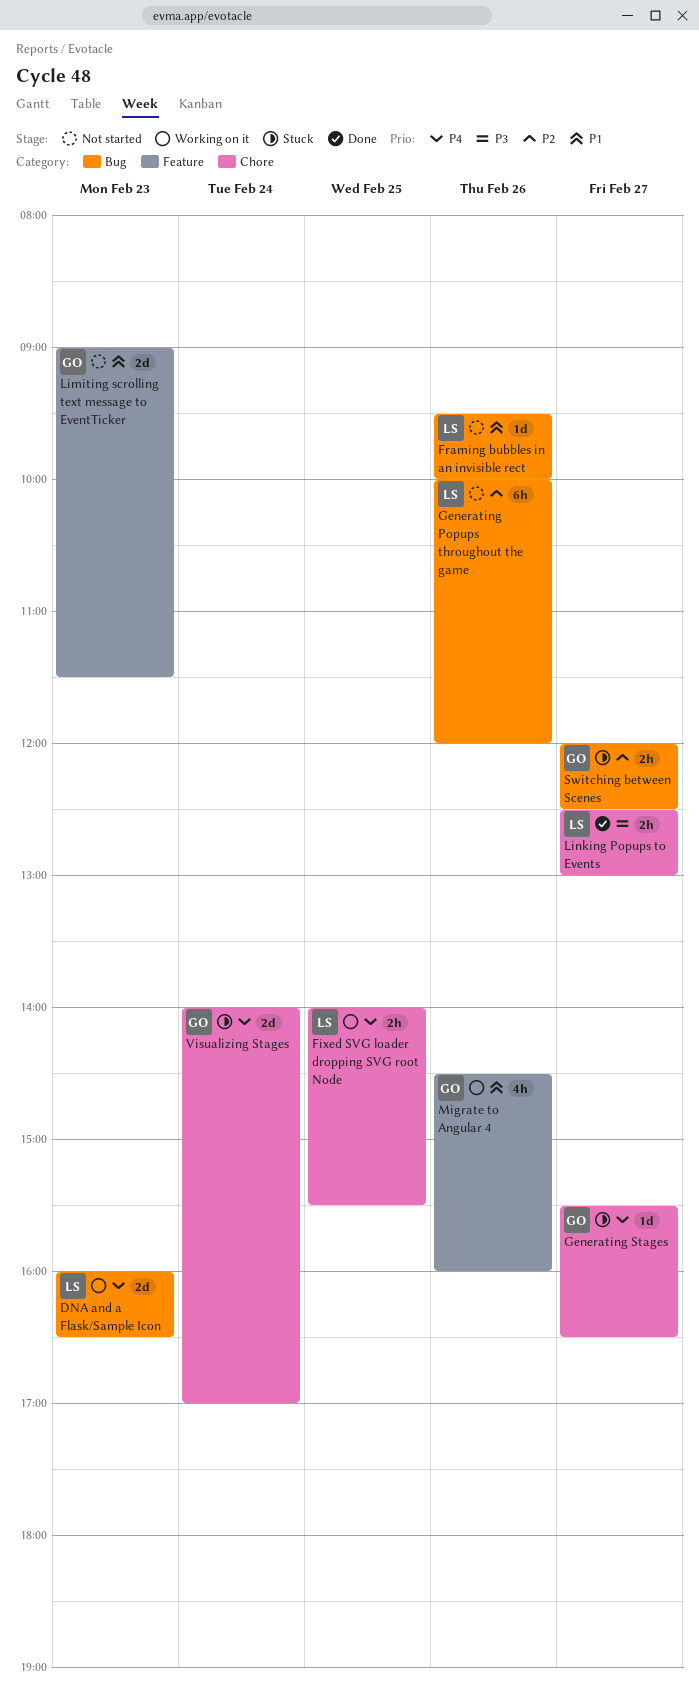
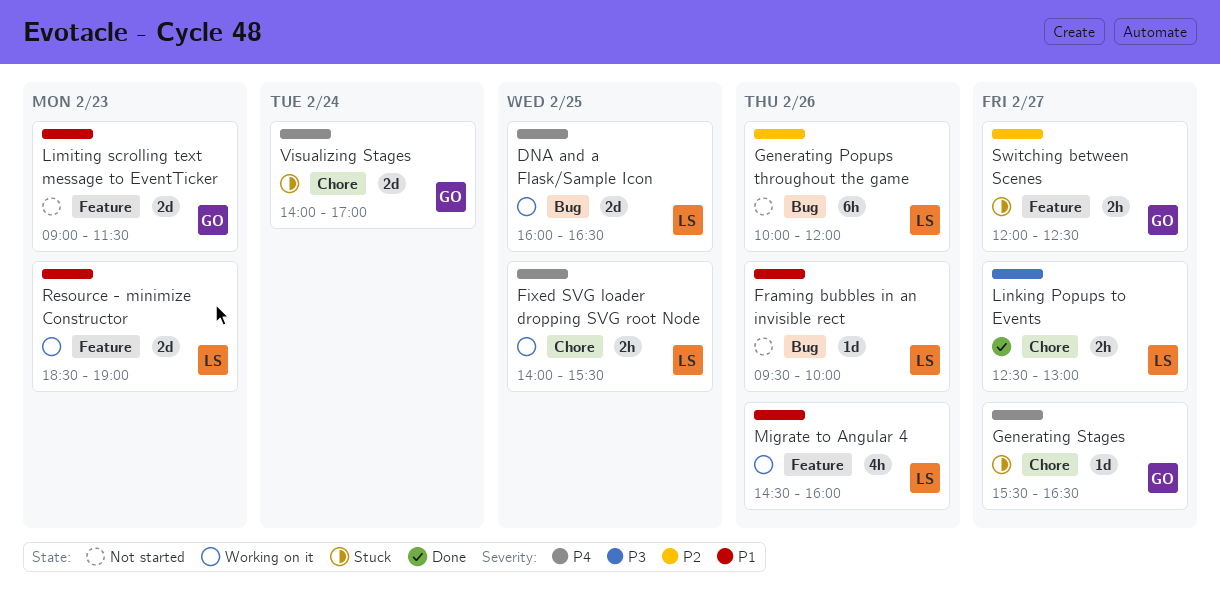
DNA and a Flask/Sample Icon, day: Feb 23 -> Feb 25
Migrate to Angular 4, owner: GO -> LS
Resource - minimize Constructor: none -> present
Switching between Scenes, label: Bug -> Feature

